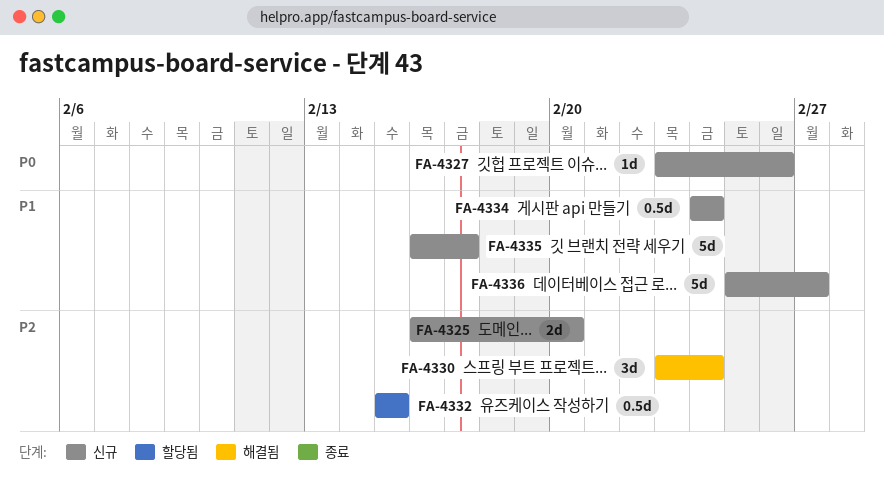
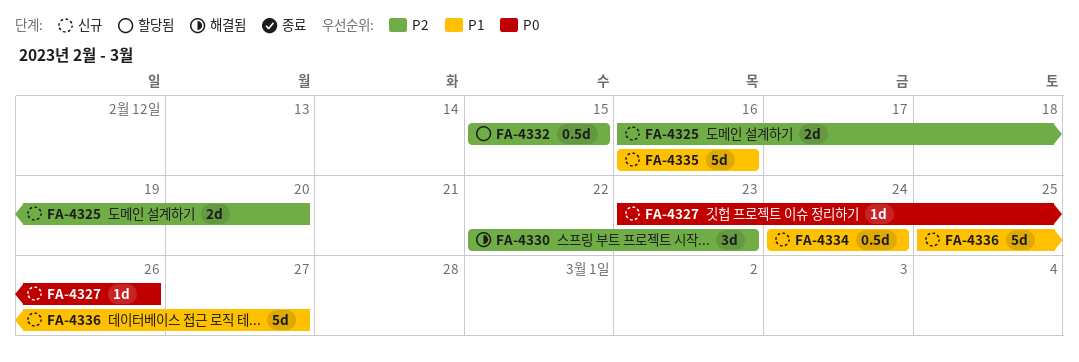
FA-4330, start: Feb 23 -> Feb 22
FA-4330, due: Feb 24 -> Feb 23
FA-4335, due: Feb 17 -> Feb 16

